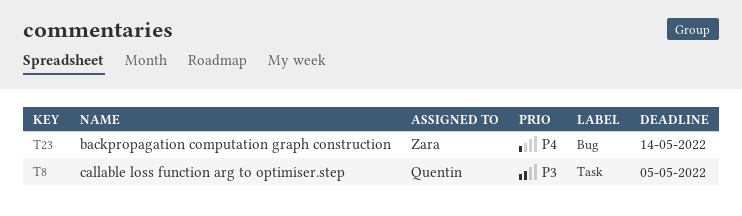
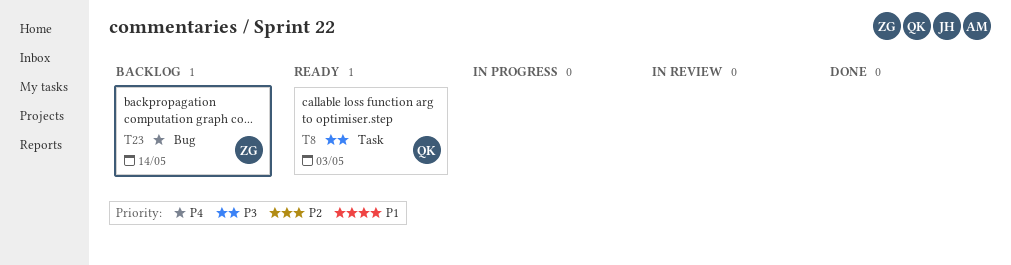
T8, due: May 5 -> May 3

